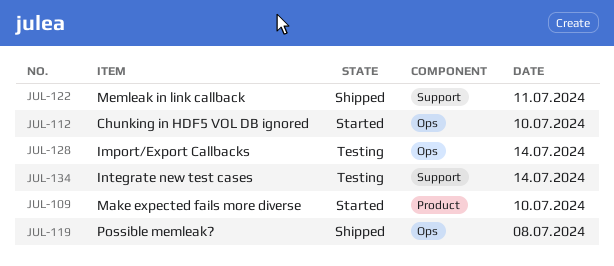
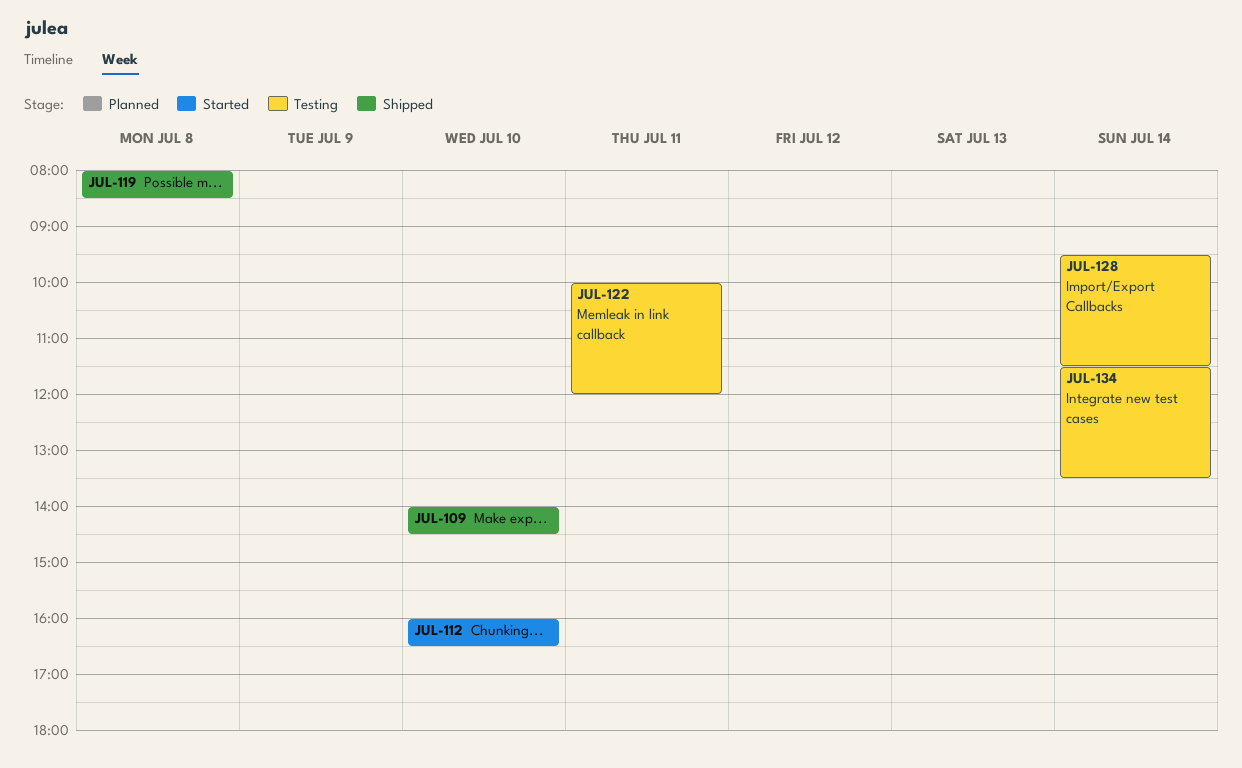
JUL-109, status: Started -> Shipped
JUL-122, status: Shipped -> Testing

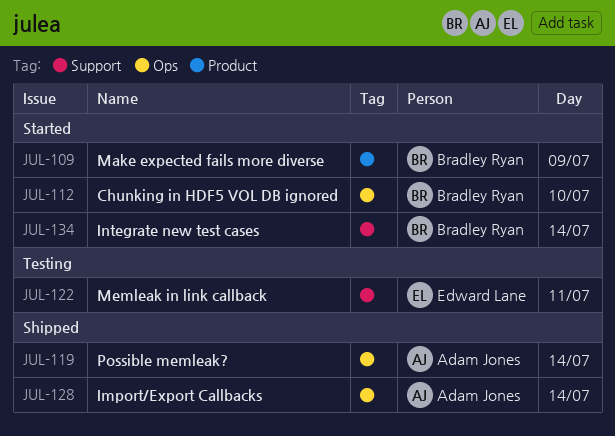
JUL-109, status: Shipped -> Started
JUL-109, day: Jul 10 -> Jul 9
JUL-119, day: Jul 8 -> Jul 14
JUL-128, status: Testing -> Shipped
JUL-134, status: Testing -> Started

